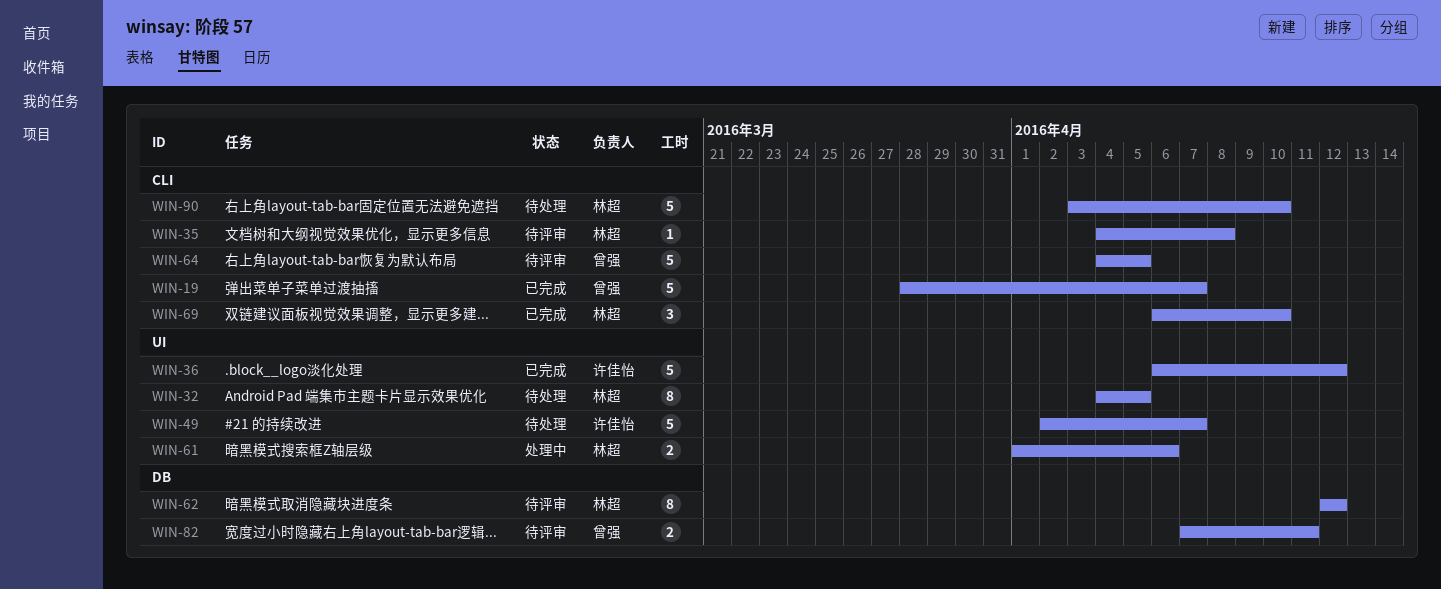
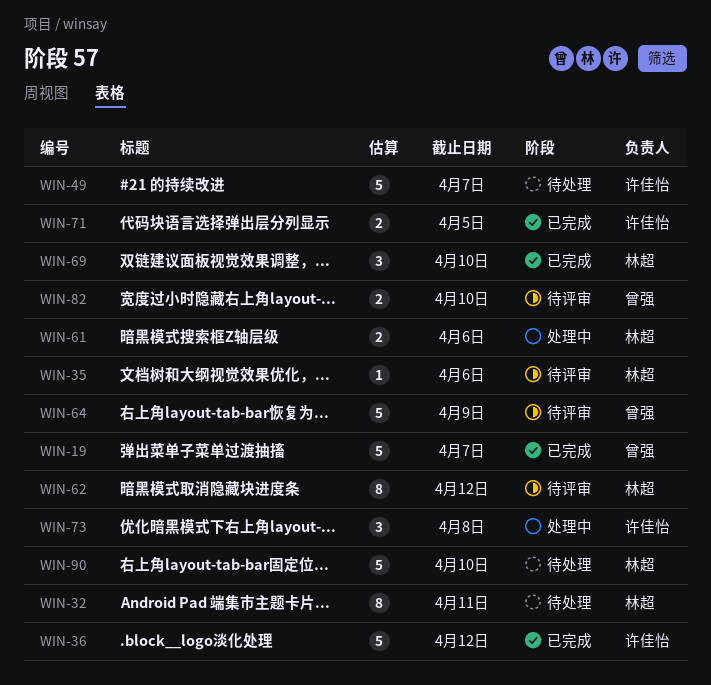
WIN-32, due: Apr 5 -> Apr 11
WIN-35, due: Apr 8 -> Apr 6
WIN-64, due: Apr 5 -> Apr 9
WIN-71: none -> present
WIN-73: none -> present
WIN-82, due: Apr 11 -> Apr 10

